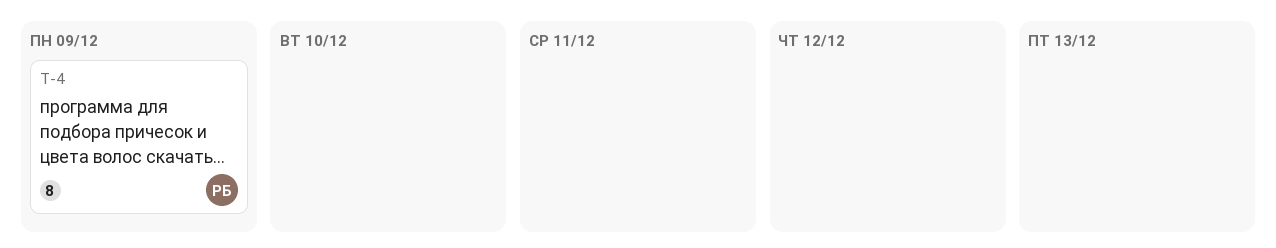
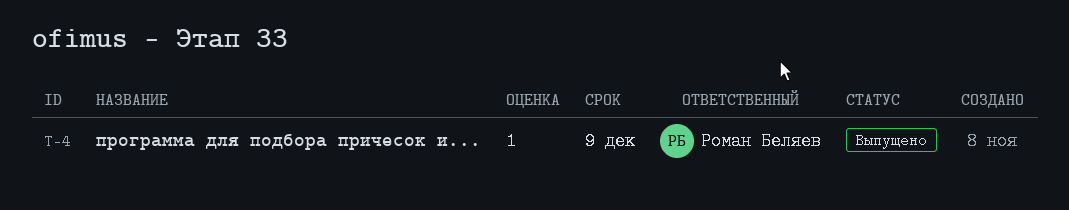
T-4, estimate: 8 -> 1

